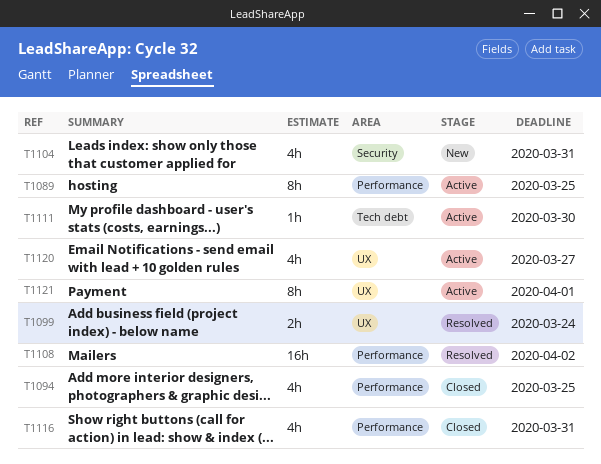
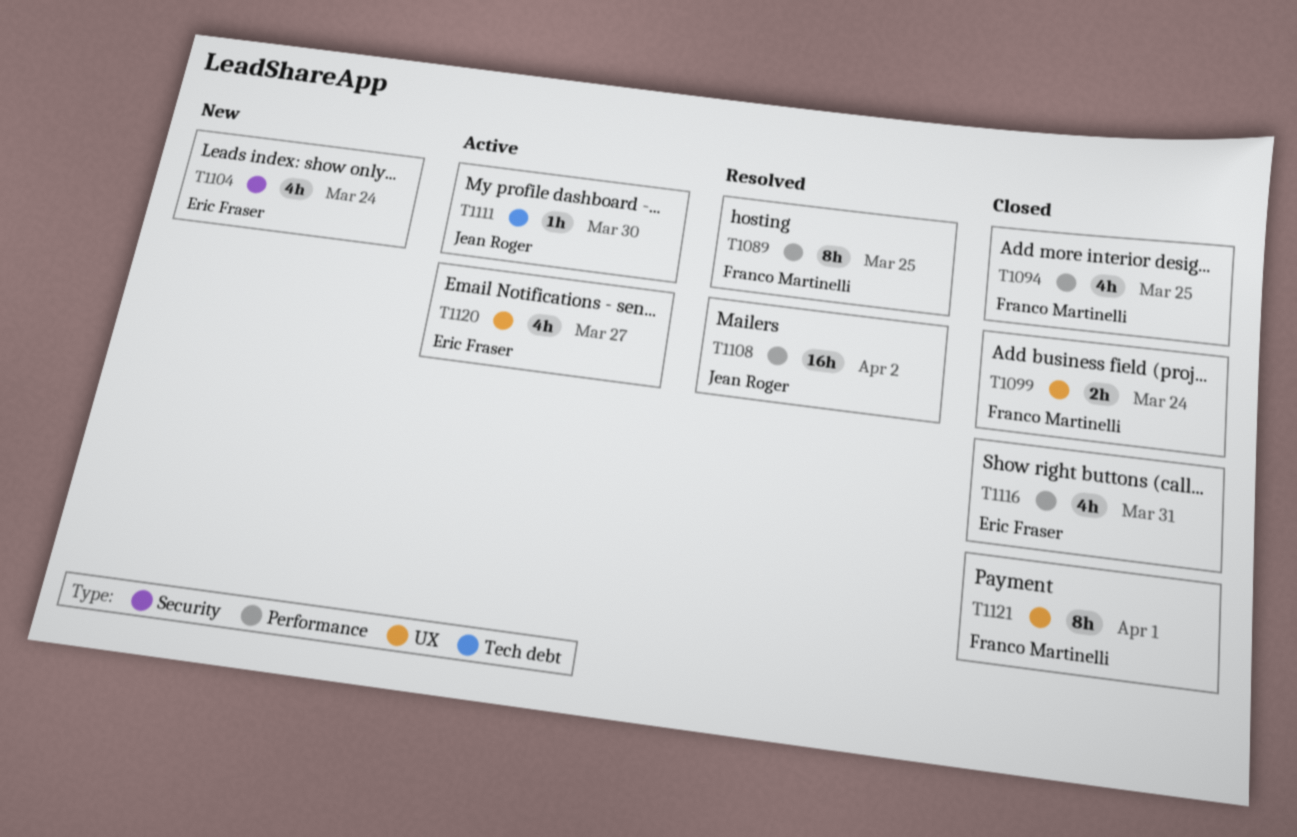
T1089, status: Active -> Resolved
T1099, status: Resolved -> Closed
T1104, due: Mar 31 -> Mar 24
T1121, status: Active -> Closed

